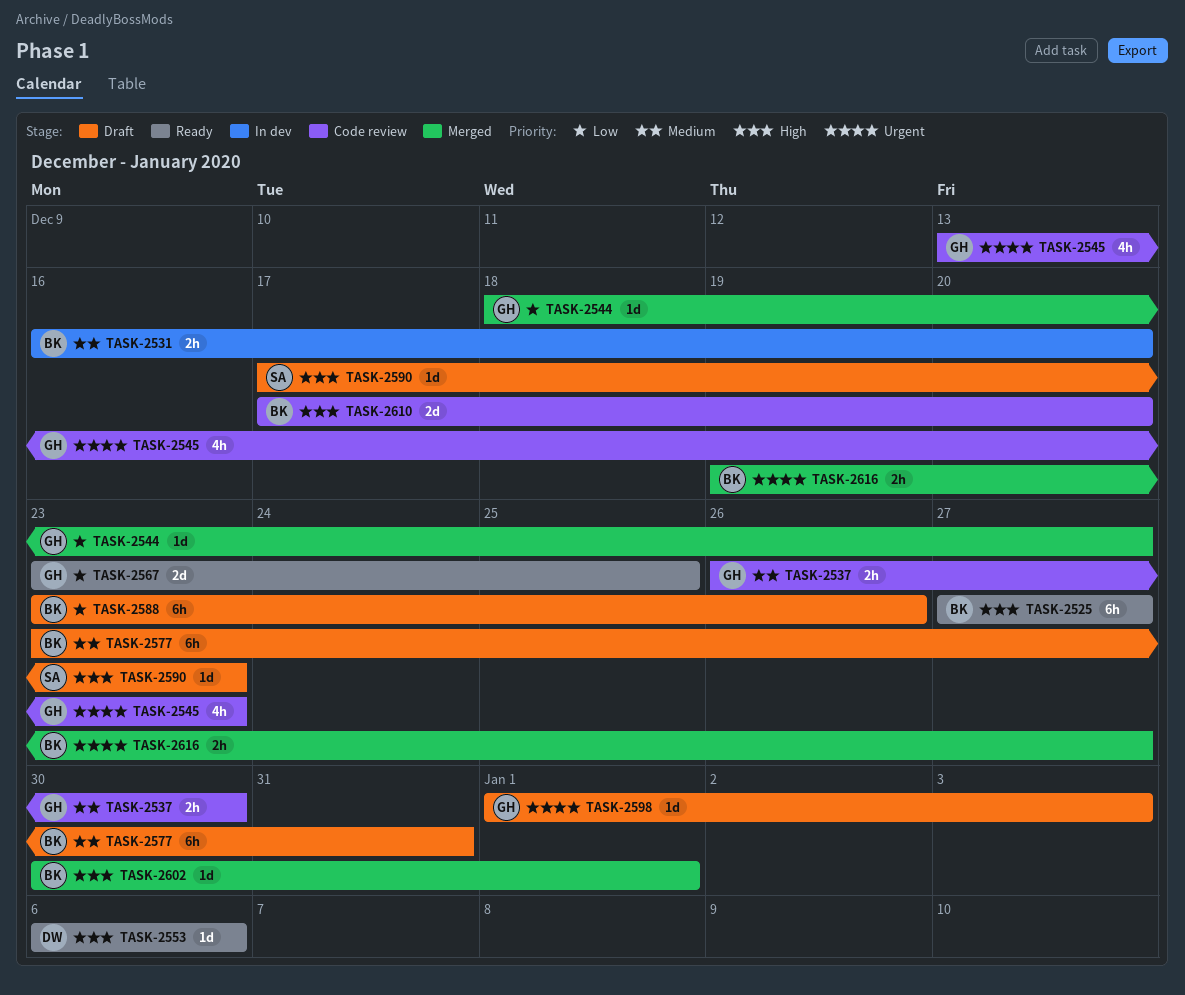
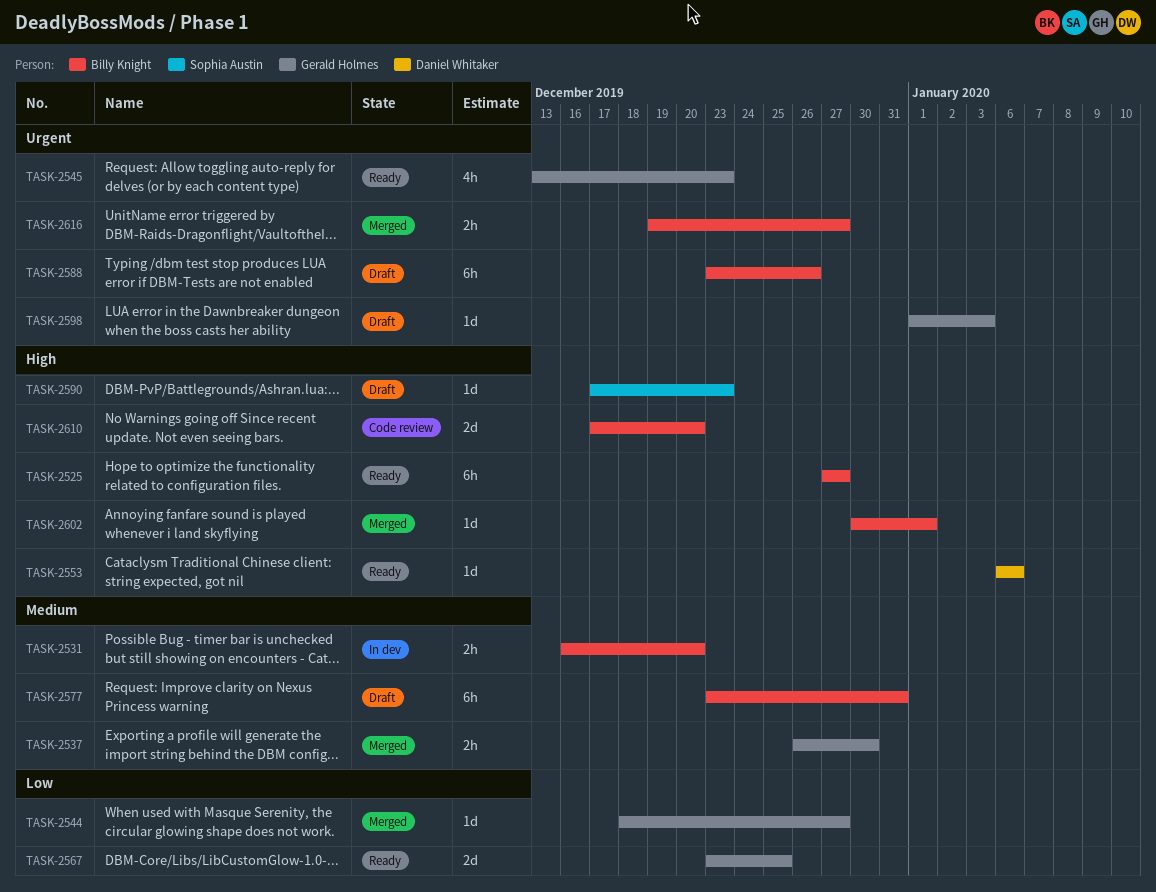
TASK-2537, status: Code review -> Merged
TASK-2545, status: Code review -> Ready
TASK-2588, priority: Low -> Urgent

